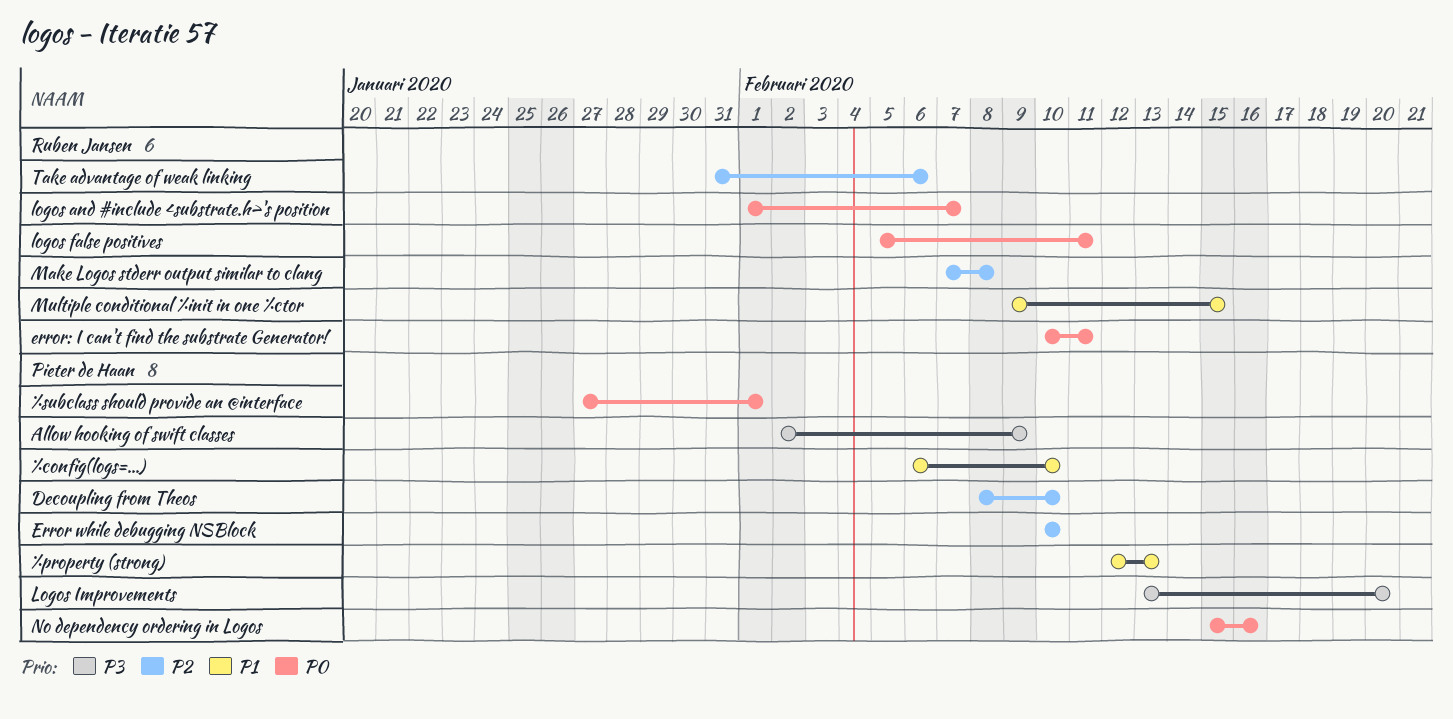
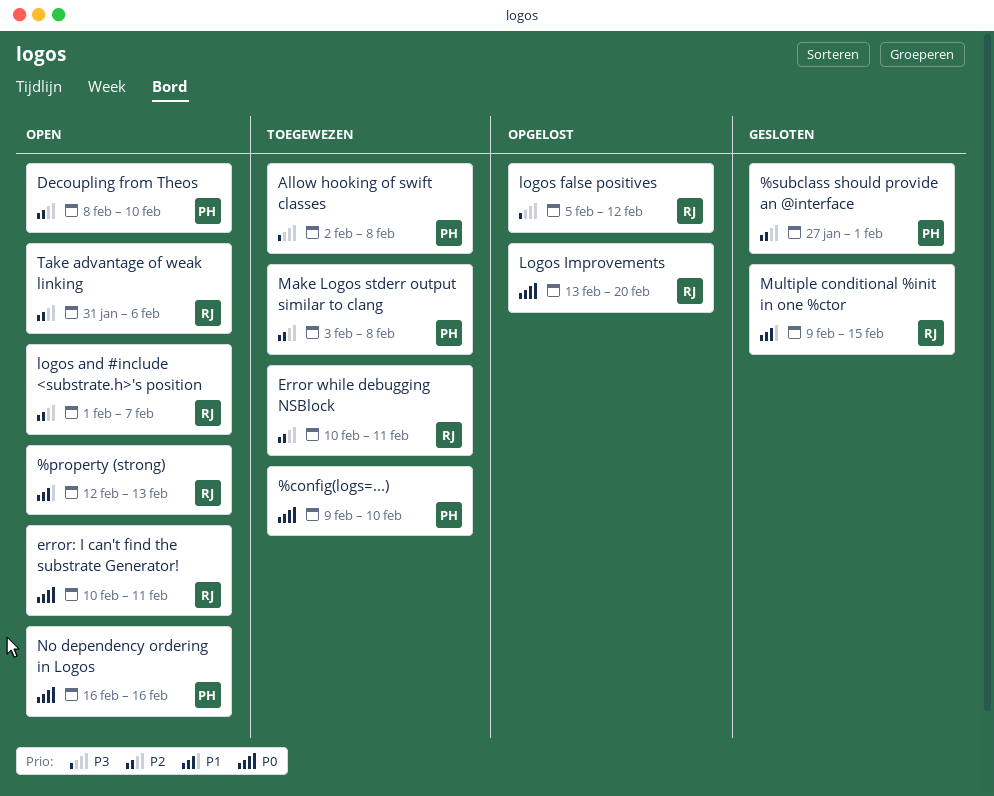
%config(logs=...), priority: P1 -> P0
%config(logs=...), start: Feb 6 -> Feb 9
%property (strong), owner: Pieter de Haan -> Ruben Jansen
%subclass should provide an @interface, priority: P0 -> P2
Allow hooking of swift classes, due: Feb 9 -> Feb 8
Error while debugging NSBlock, owner: Pieter de Haan -> Ruben Jansen
Error while debugging NSBlock, due: Feb 10 -> Feb 11
logos and #include <substrate.h>'s position, priority: P0 -> P2
logos false positives, priority: P0 -> P3
logos false positives, due: Feb 11 -> Feb 12
Logos Improvements, owner: Pieter de Haan -> Ruben Jansen
Logos Improvements, priority: P3 -> P0
Make Logos stderr output similar to clang, owner: Ruben Jansen -> Pieter de Haan
Make Logos stderr output similar to clang, start: Feb 7 -> Feb 3
No dependency ordering in Logos, start: Feb 15 -> Feb 16

